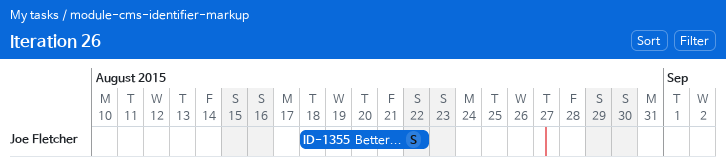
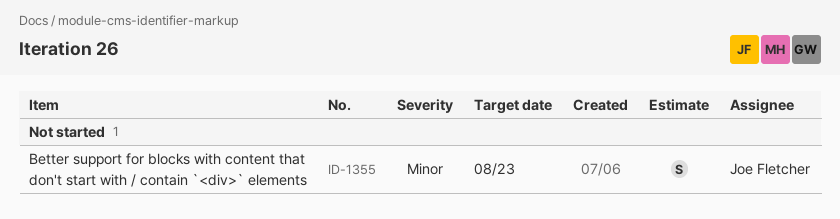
ID-1355, due: Aug 22 -> Aug 23

